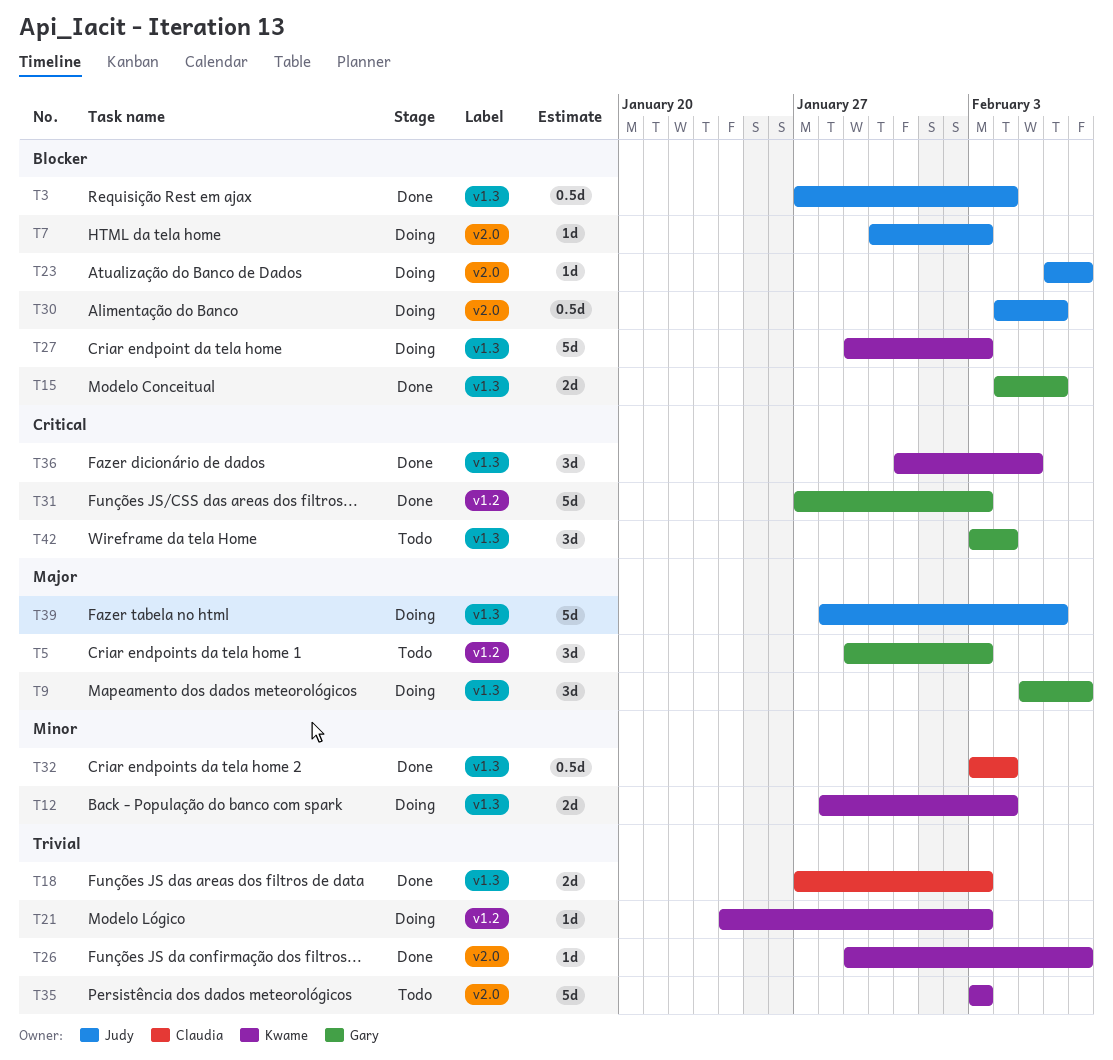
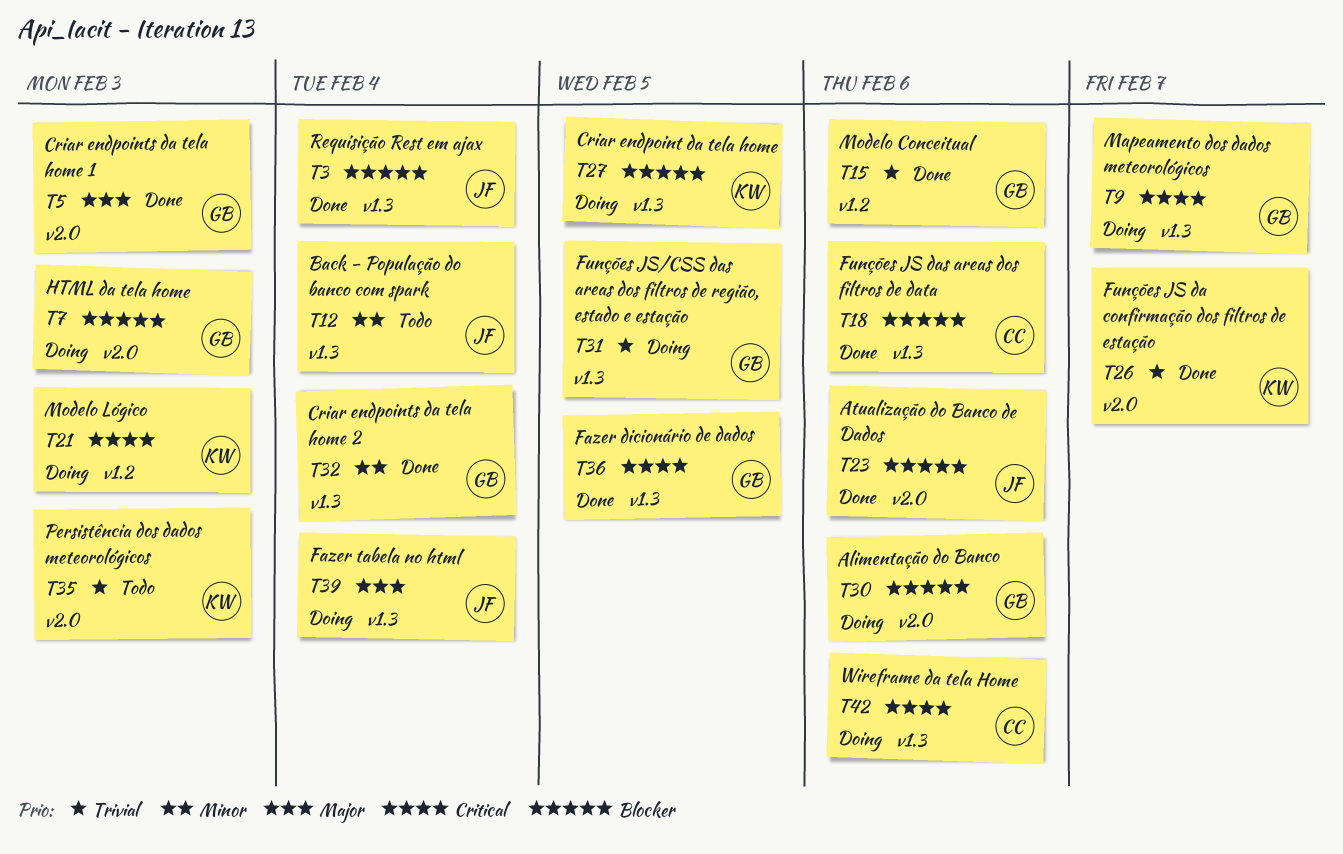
T5, status: Todo -> Done
T5, label: v1.2 -> v2.0
T7, owner: Judy -> Gary
T9, priority: Major -> Critical
T12, status: Doing -> Todo
T12, owner: Kwame -> Judy
T15, priority: Blocker -> Trivial
T15, label: v1.3 -> v1.2
T18, priority: Trivial -> Blocker
T18, due: Feb 3 -> Feb 6
T21, priority: Trivial -> Critical
T23, status: Doing -> Done
T23, due: Feb 7 -> Feb 6
T27, due: Feb 3 -> Feb 5
T30, owner: Judy -> Gary
T31, status: Done -> Doing
T31, priority: Critical -> Trivial
T31, label: v1.2 -> v1.3
T31, due: Feb 3 -> Feb 5
T32, owner: Claudia -> Gary
T36, owner: Kwame -> Gary
T39, due: Feb 6 -> Feb 4
T42, status: Todo -> Doing
T42, owner: Gary -> Claudia
T42, due: Feb 4 -> Feb 6

